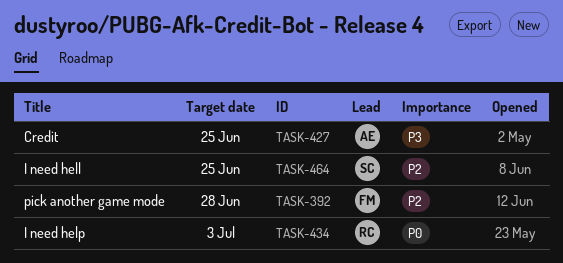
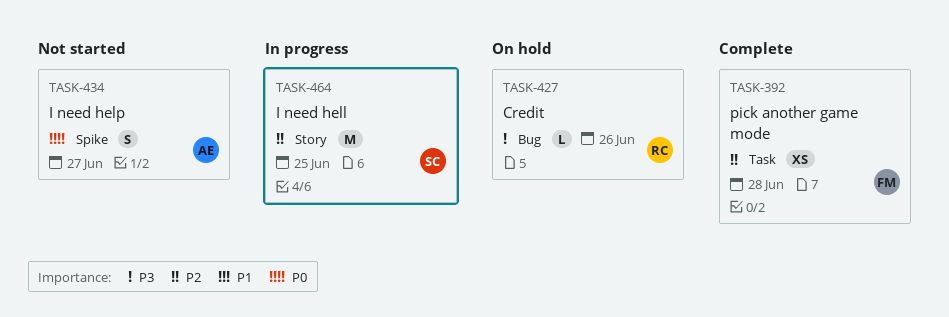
TASK-427, owner: AE -> RC
TASK-427, due: Jun 25 -> Jun 26
TASK-434, owner: RC -> AE
TASK-434, due: Jul 3 -> Jun 27

